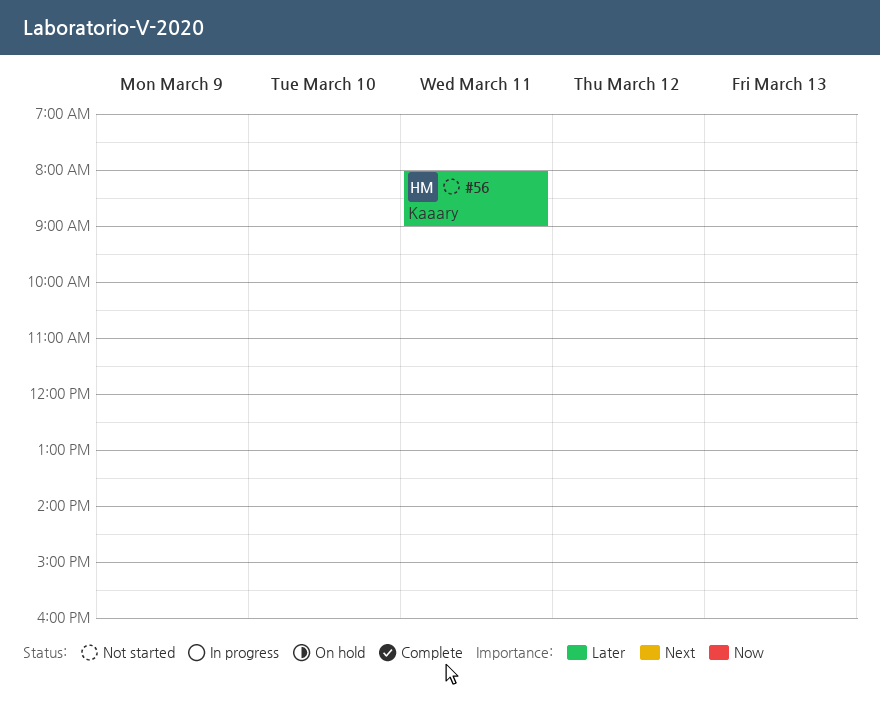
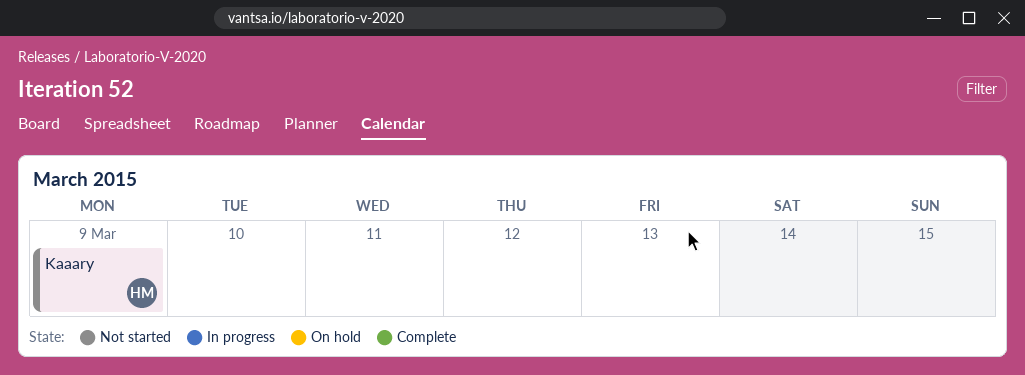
Kaaary, day: Mar 11 -> Mar 9

